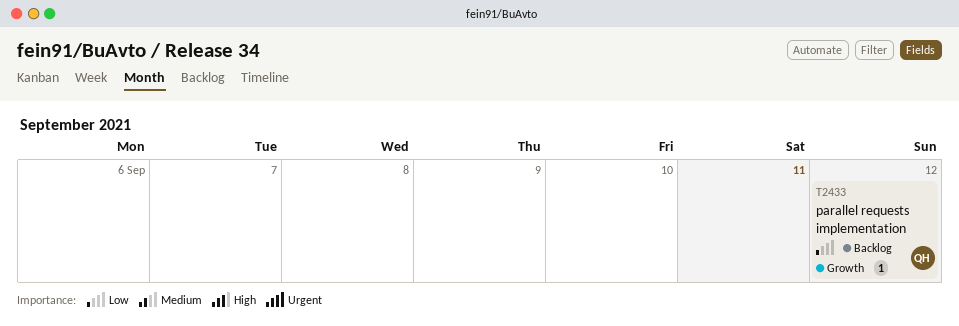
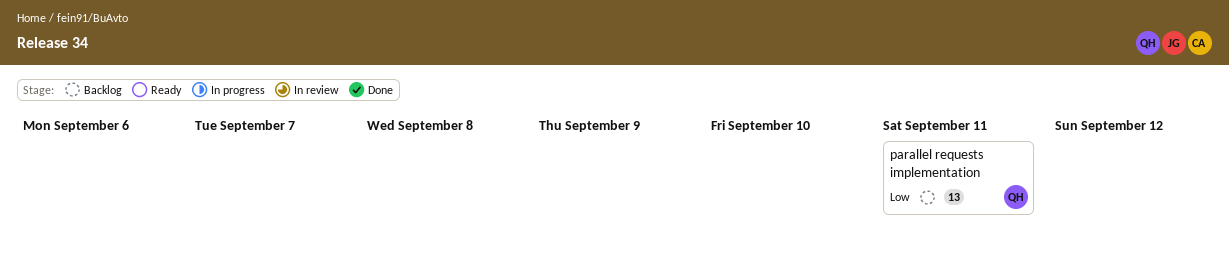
parallel requests implementation, estimate: 1 -> 13
parallel requests implementation, due: Sep 12 -> Sep 11

